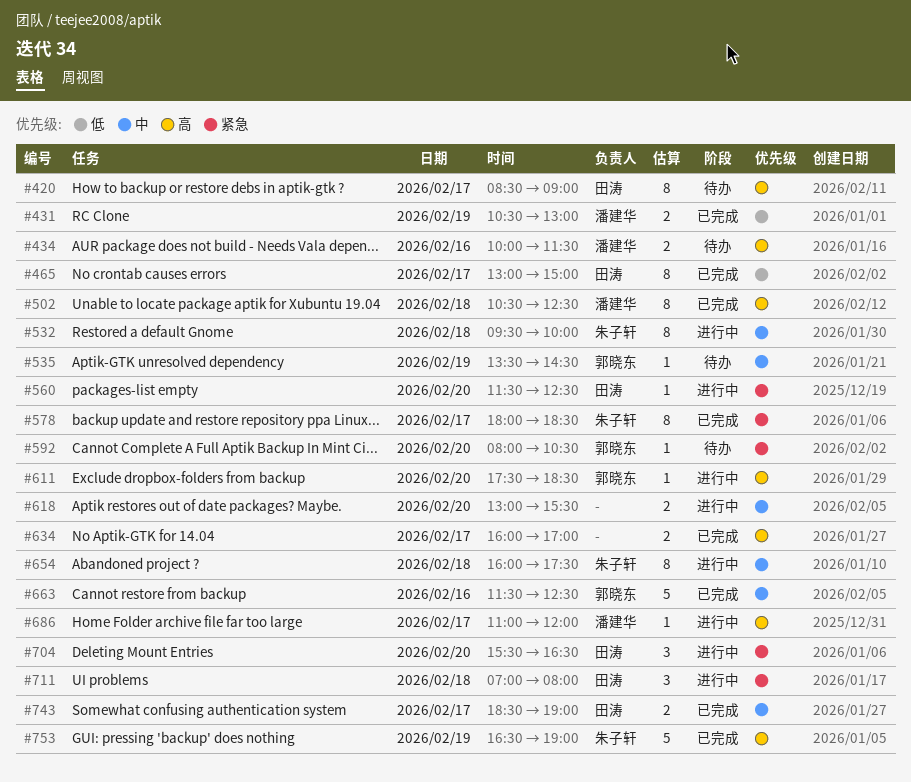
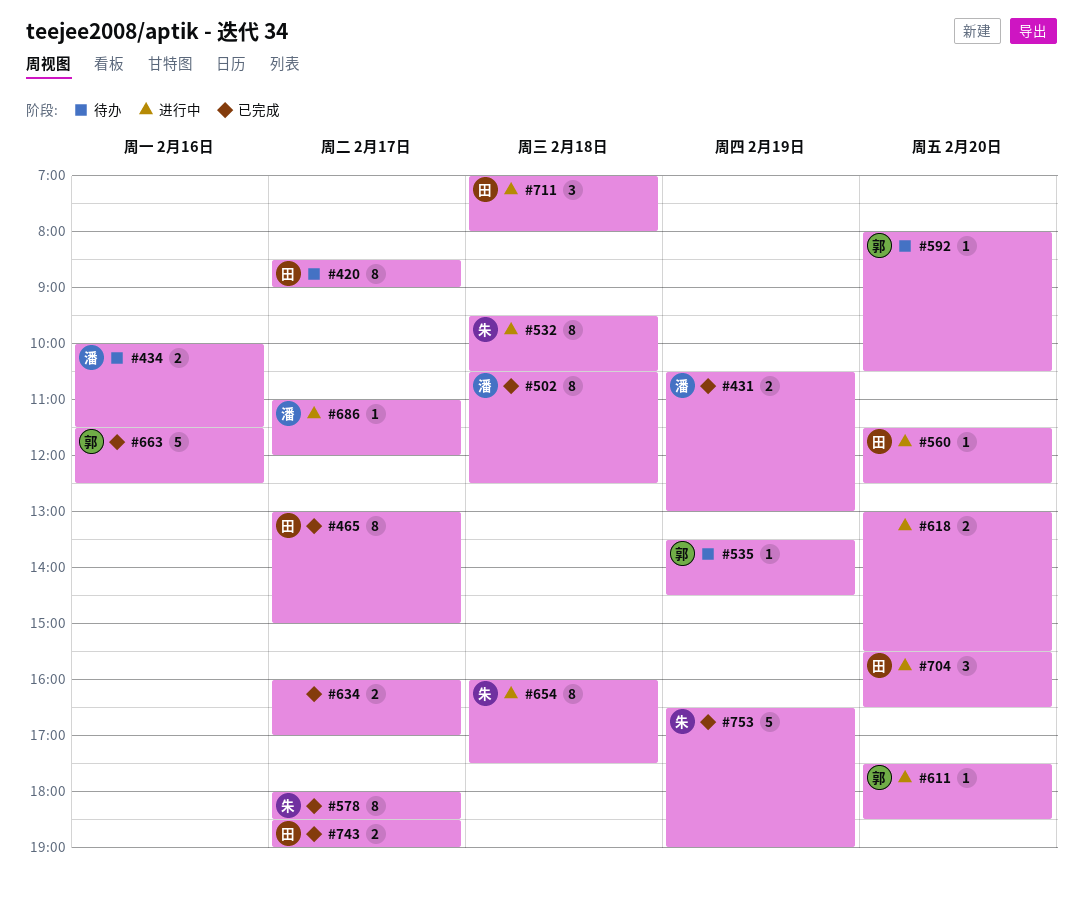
#532, ends: 10:00 -> 10:30

